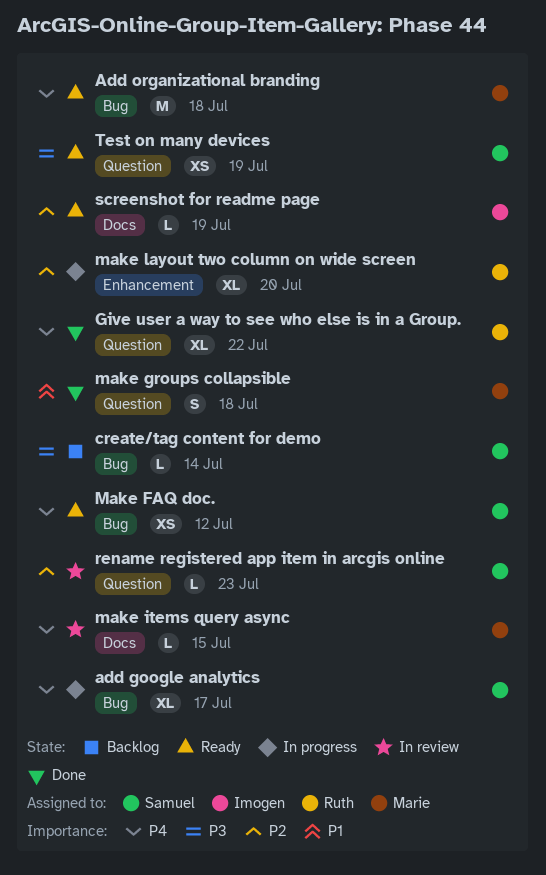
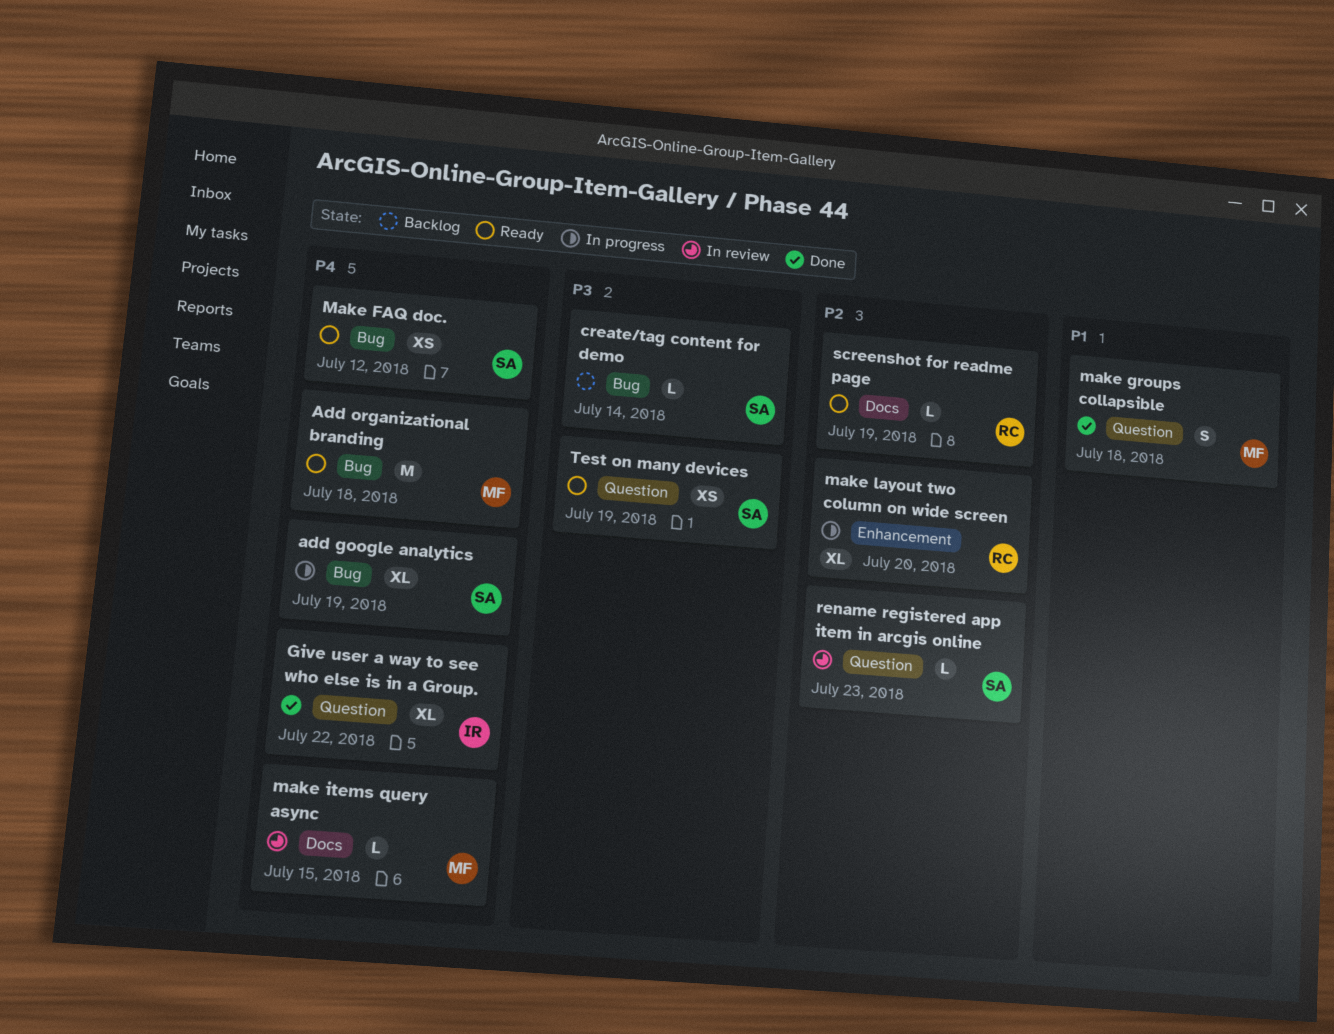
add google analytics, due: Jul 17 -> Jul 19
Give user a way to see who else is in a Group., owner: Ruth -> Imogen
screenshot for readme page, owner: Imogen -> Ruth

